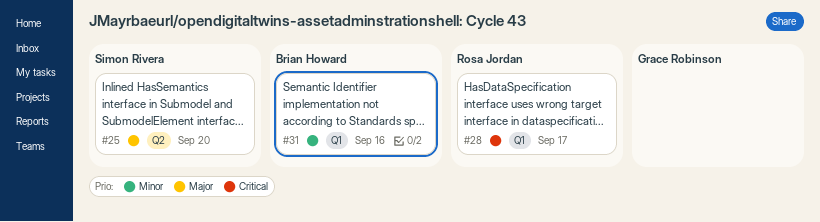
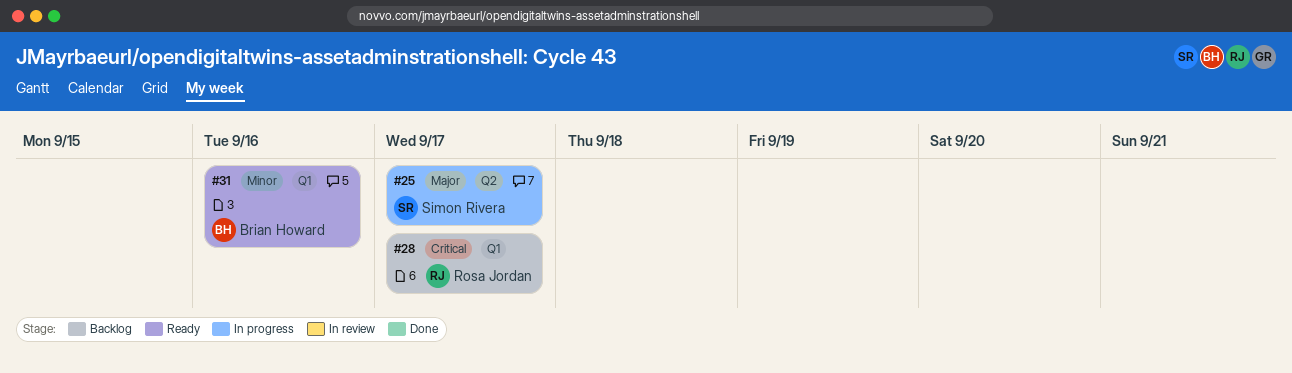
#25, due: Sep 20 -> Sep 17

